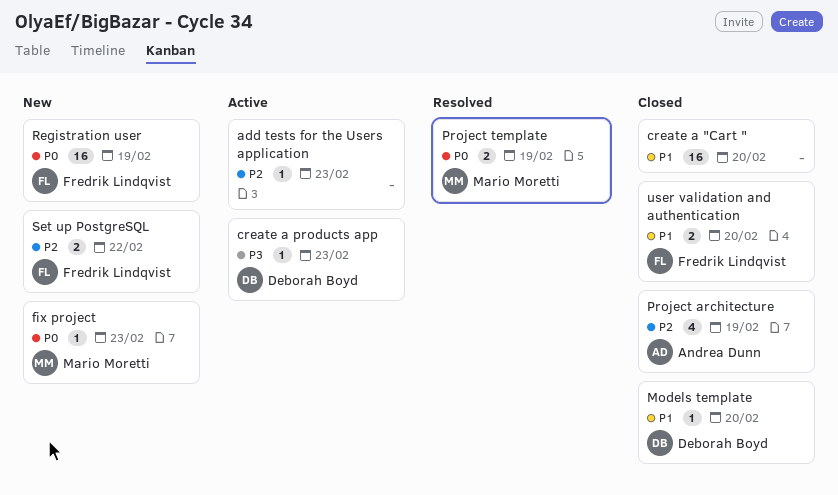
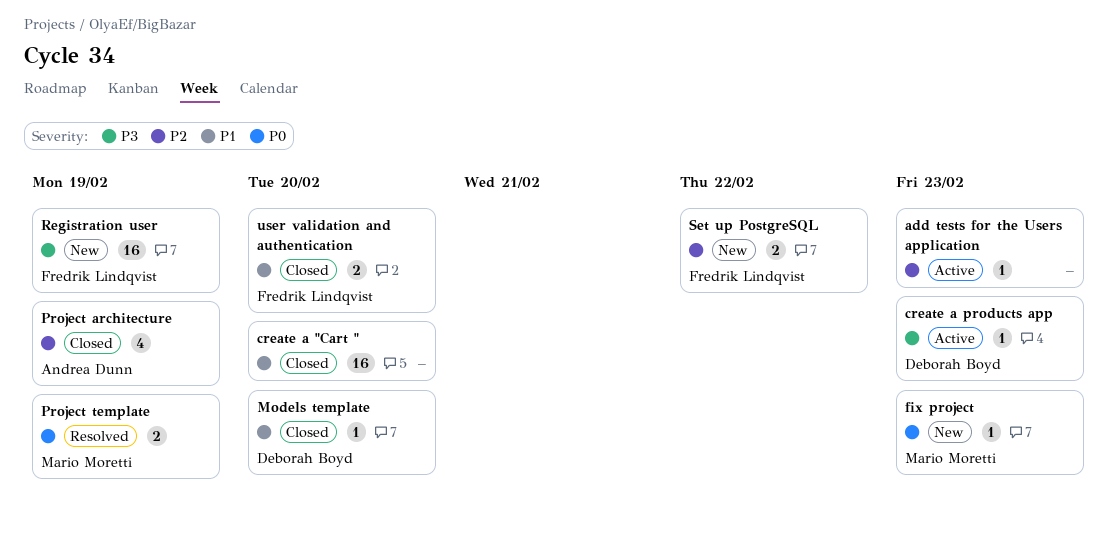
Registration user, priority: P0 -> P3

